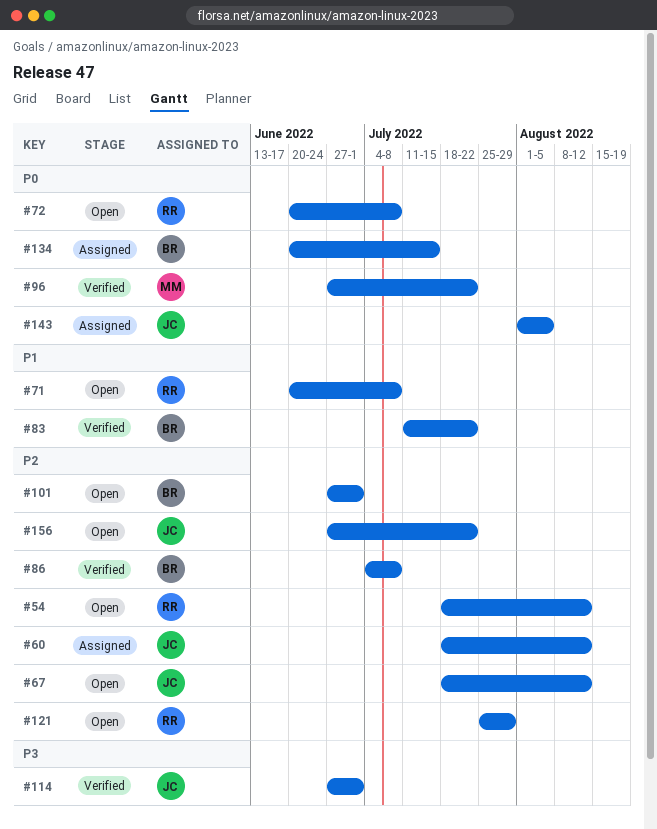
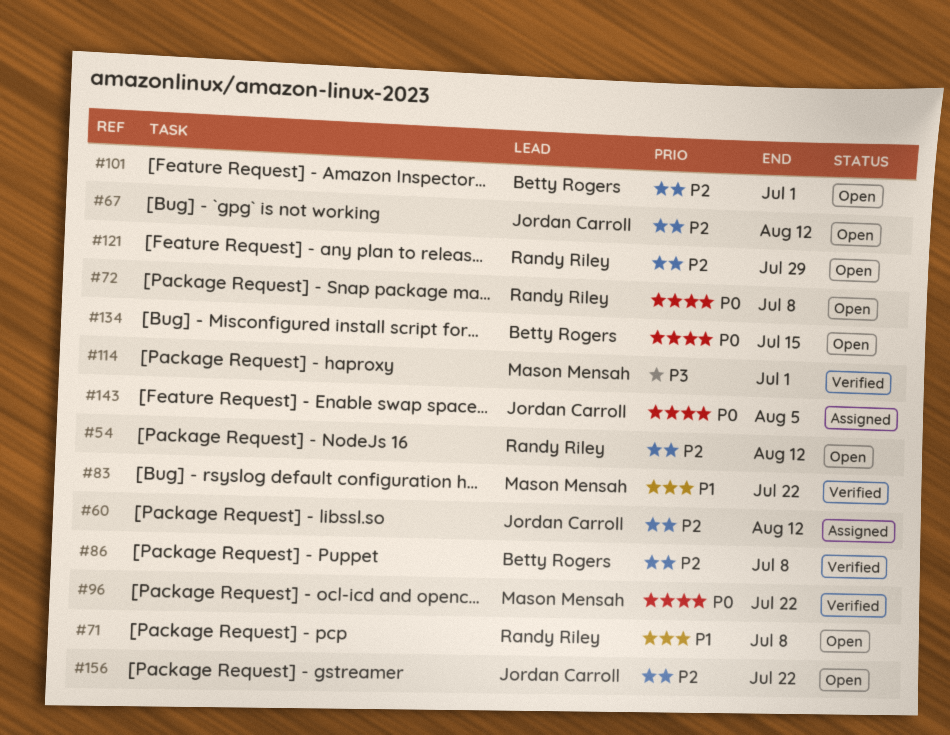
#83, owner: Betty Rogers -> Mason Mensah
#114, owner: Jordan Carroll -> Mason Mensah
#134, status: Assigned -> Open

